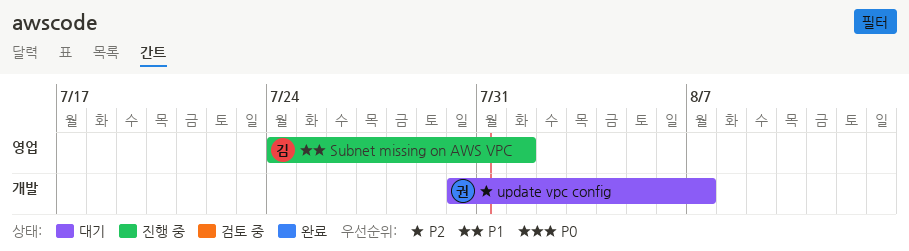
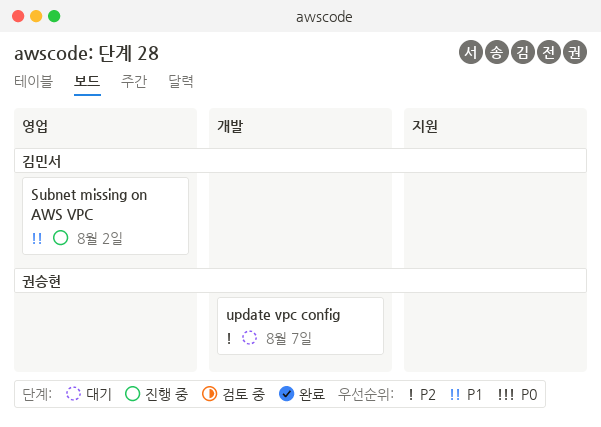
Subnet missing on AWS VPC, due: Aug 1 -> Aug 2

